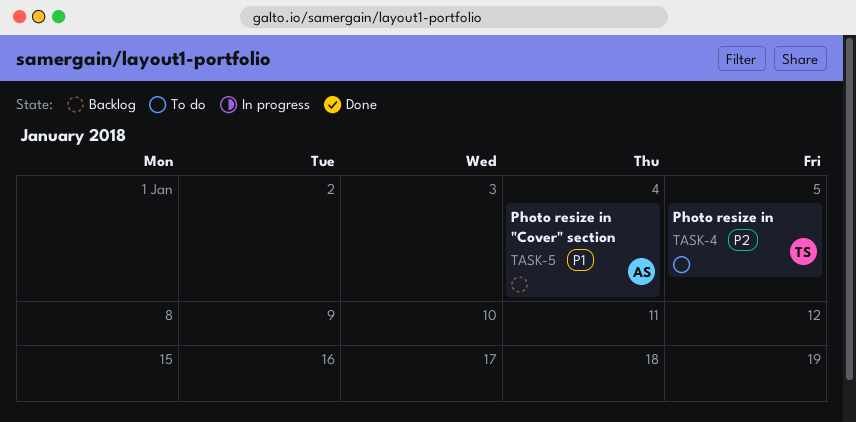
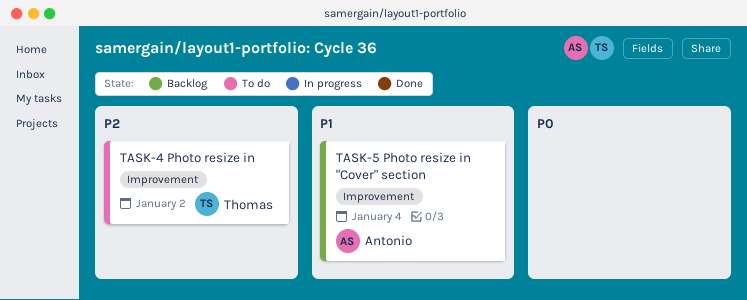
TASK-4, due: Jan 5 -> Jan 2

